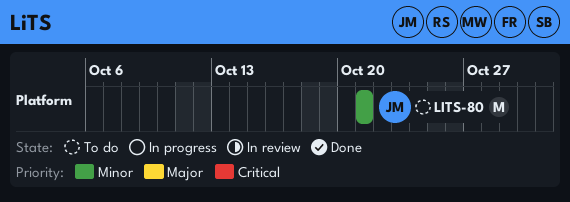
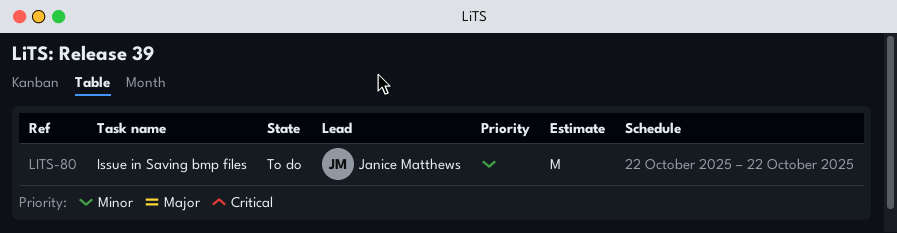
LITS-80, start: Oct 21 -> Oct 22
LITS-80, due: Oct 21 -> Oct 22

